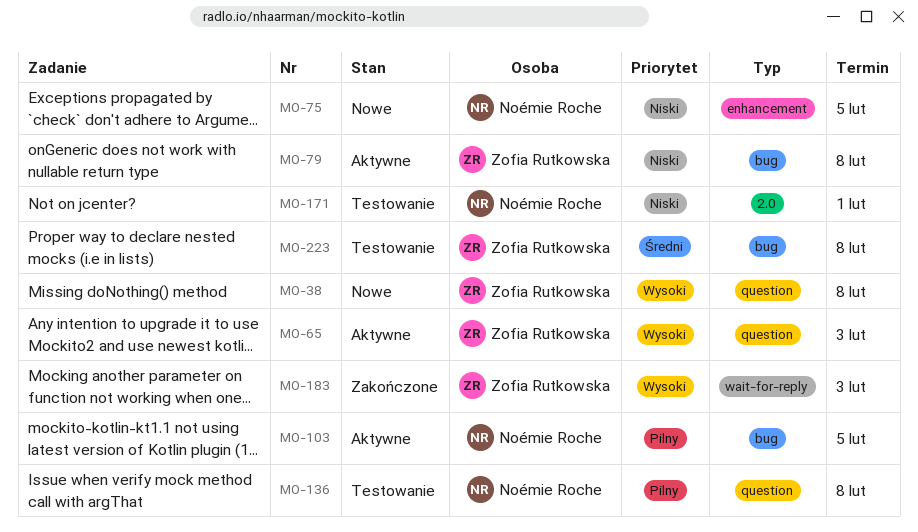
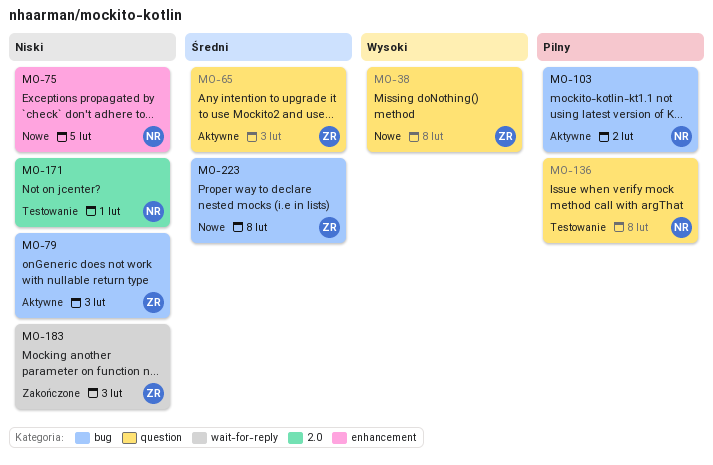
MO-65, priority: Wysoki -> Średni
MO-79, due: Feb 8 -> Feb 3
MO-103, due: Feb 5 -> Feb 2
MO-183, priority: Wysoki -> Niski
MO-223, status: Testowanie -> Nowe

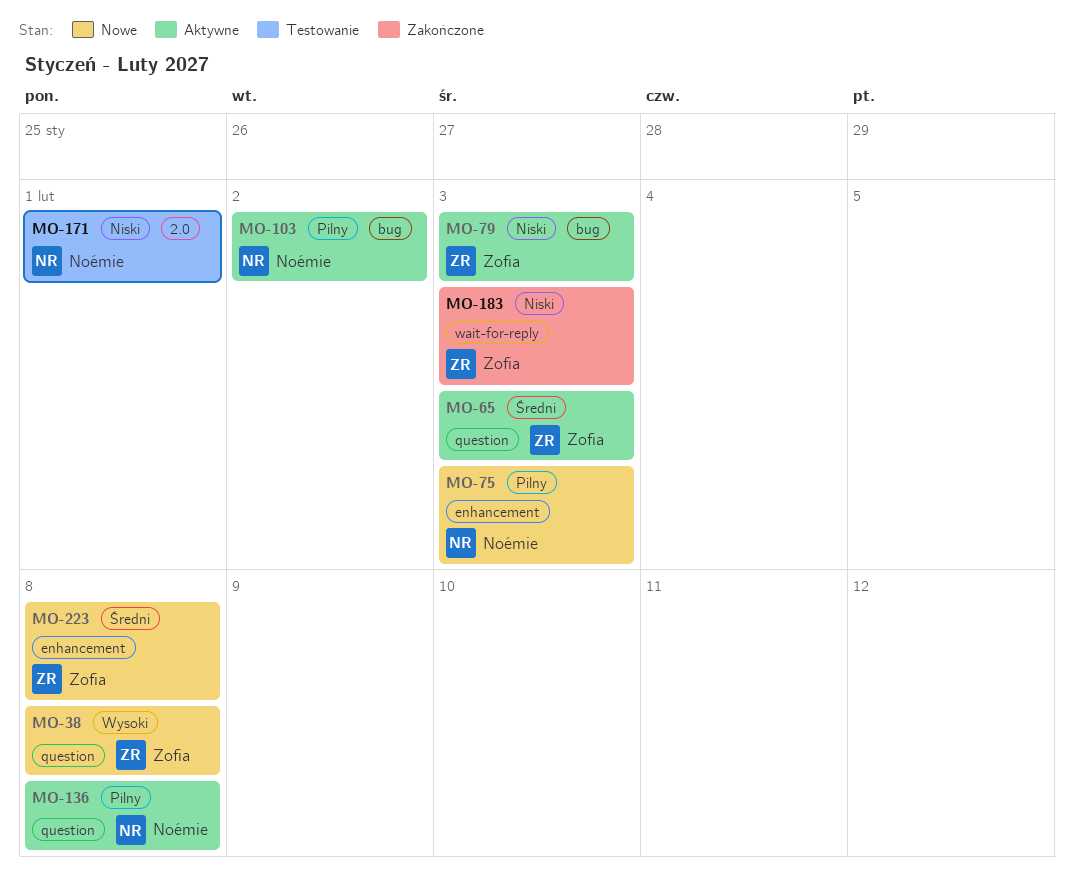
MO-75, priority: Niski -> Pilny
MO-75, due: Feb 5 -> Feb 3
MO-136, status: Testowanie -> Aktywne
MO-223, label: bug -> enhancement

